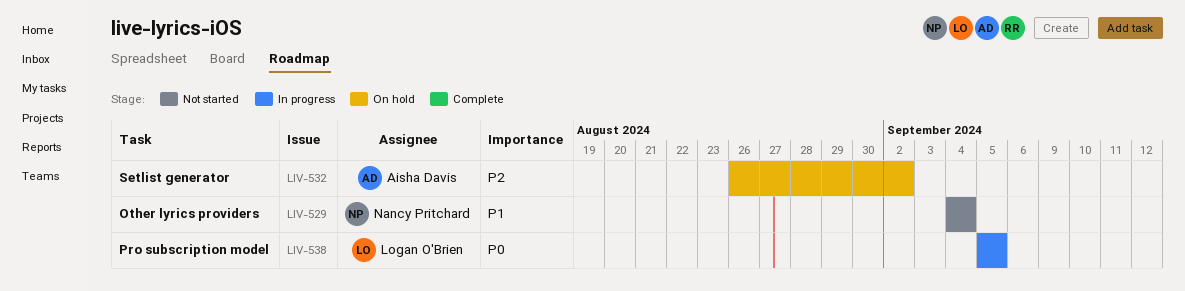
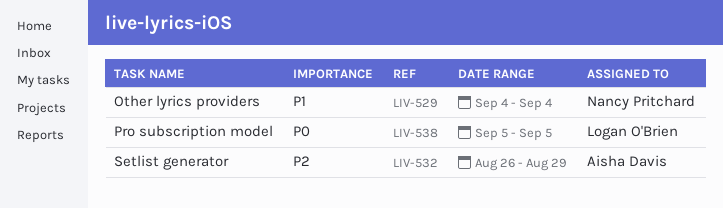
LIV-532, due: Sep 2 -> Aug 29

